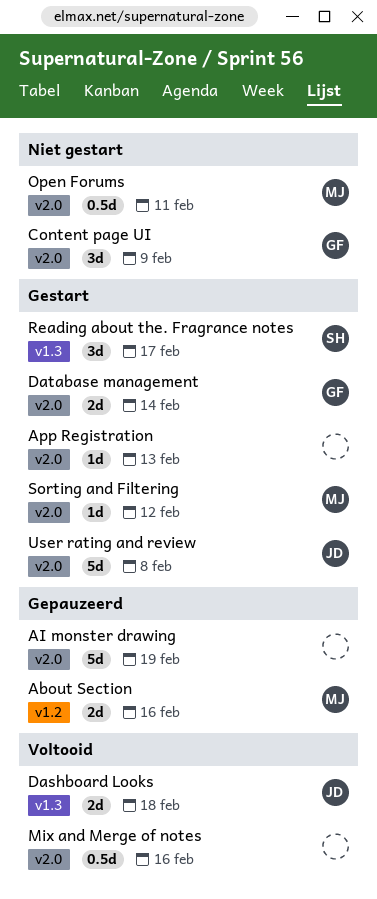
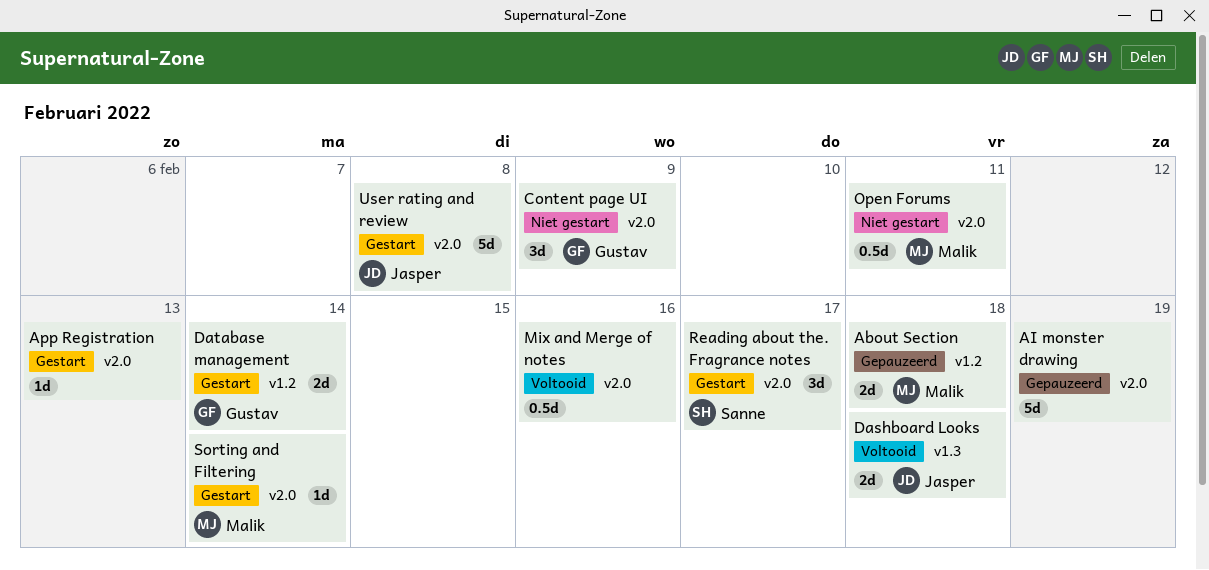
About Section, due: Feb 16 -> Feb 18
Database management, label: v2.0 -> v1.2
Reading about the. Fragrance notes, label: v1.3 -> v2.0
Sorting and Filtering, due: Feb 12 -> Feb 14

